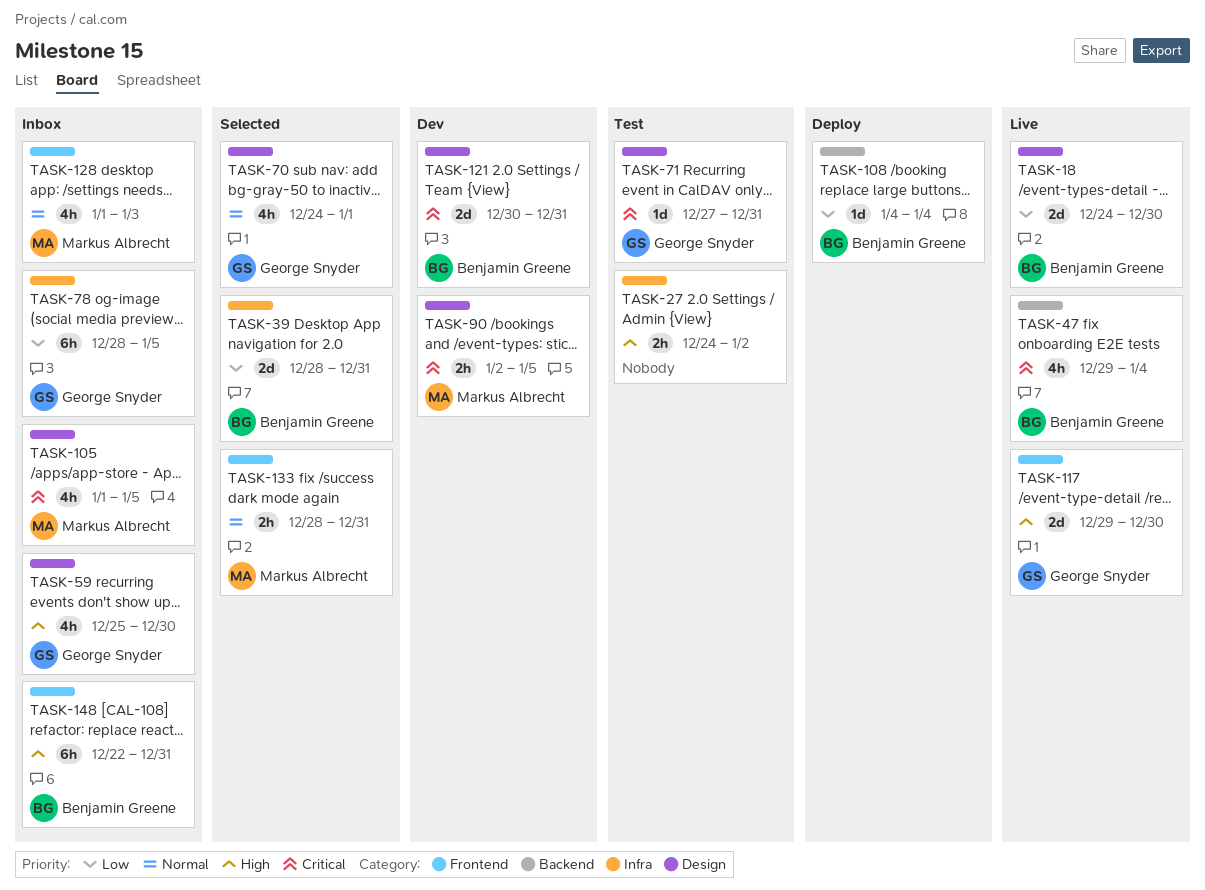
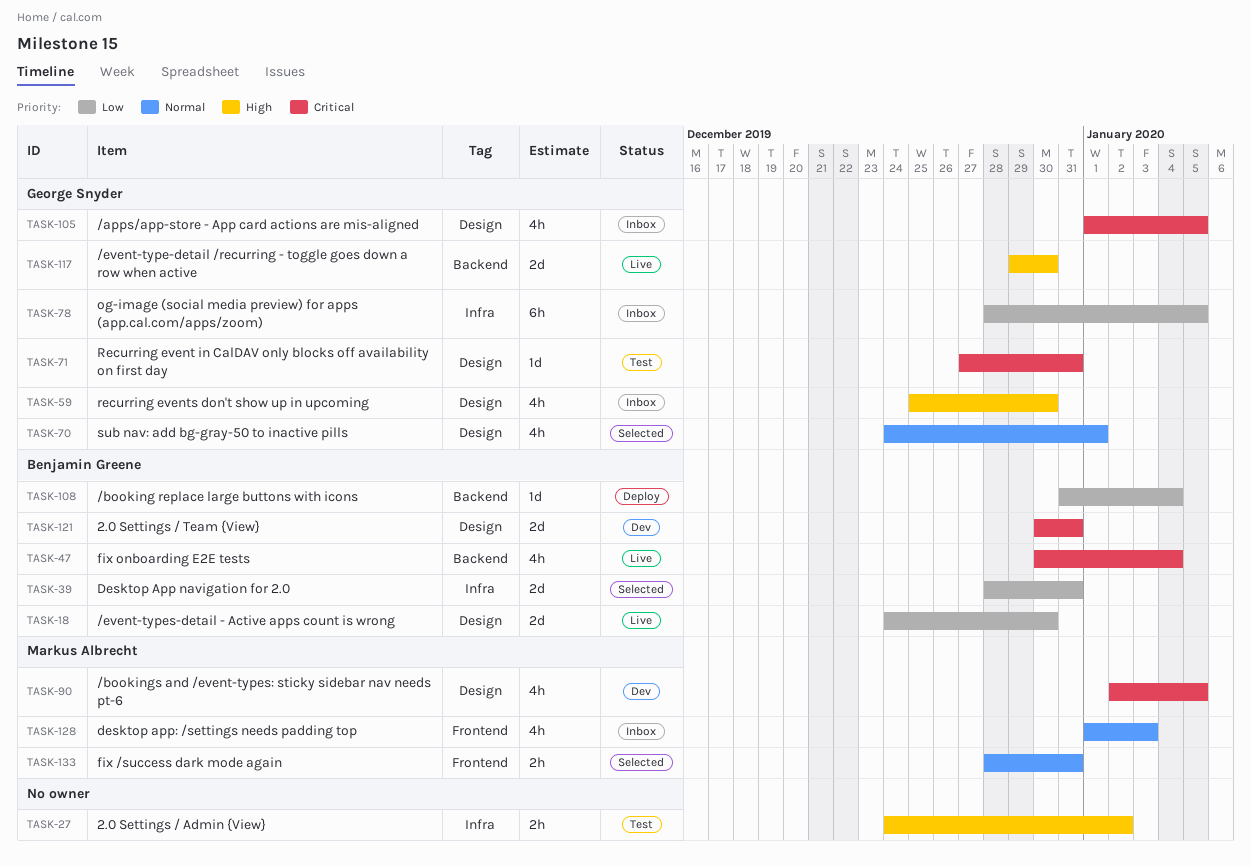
TASK-47, start: Dec 29 -> Dec 30
TASK-90, estimate: 2h -> 4h
TASK-105, owner: Markus Albrecht -> George Snyder
TASK-108, start: Jan 4 -> Dec 31
TASK-117, label: Frontend -> Backend
TASK-148: present -> none

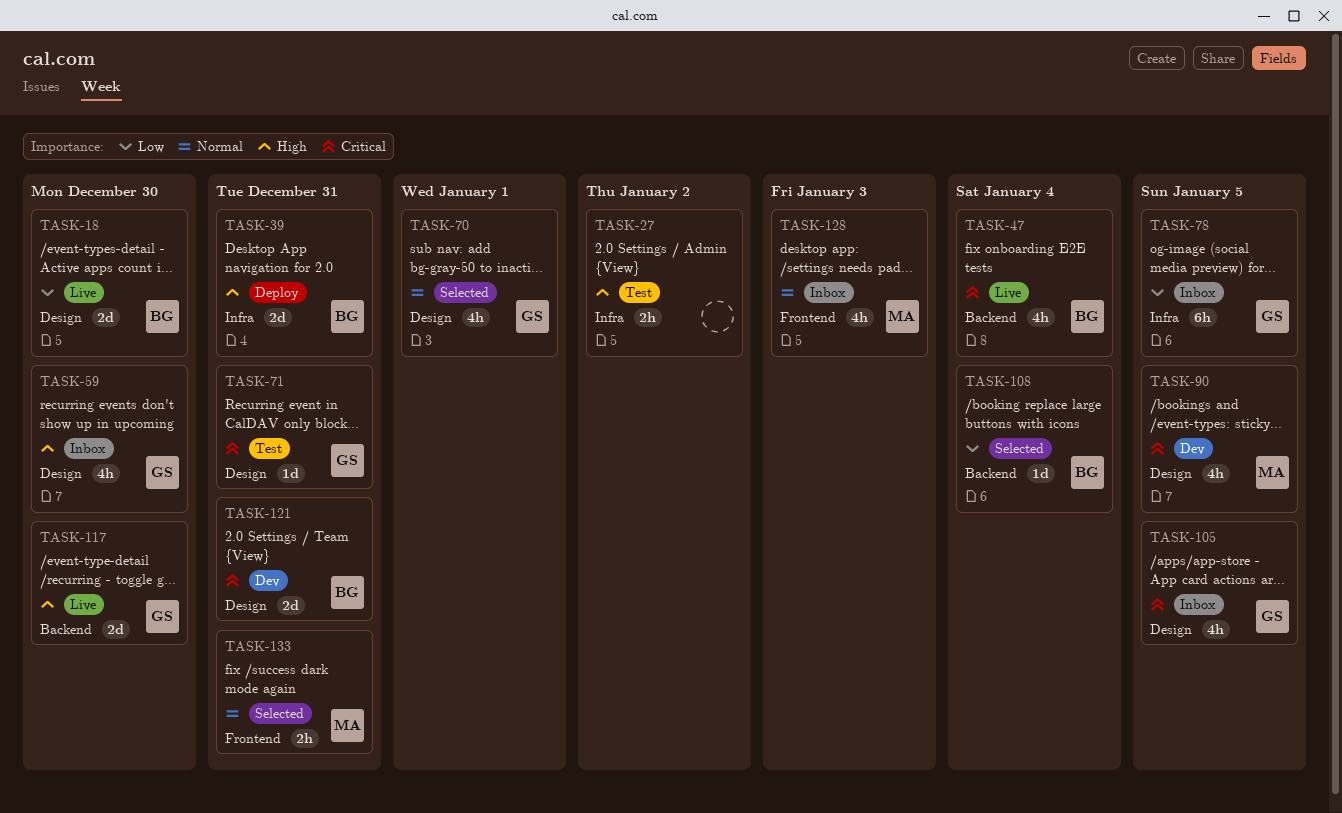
TASK-39, status: Selected -> Deploy
TASK-39, priority: Low -> High
TASK-108, status: Deploy -> Selected

